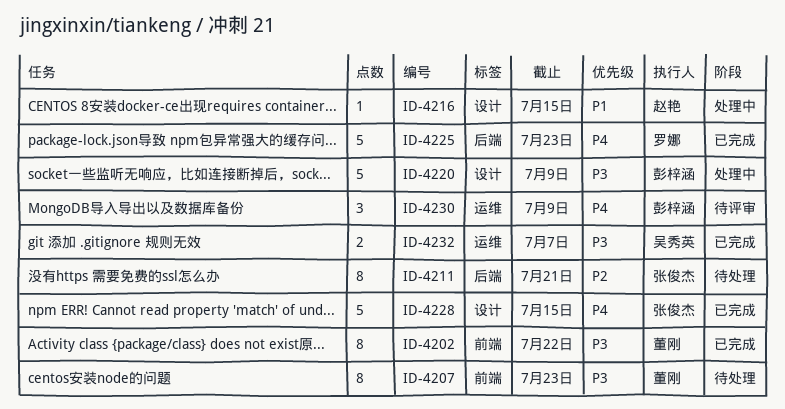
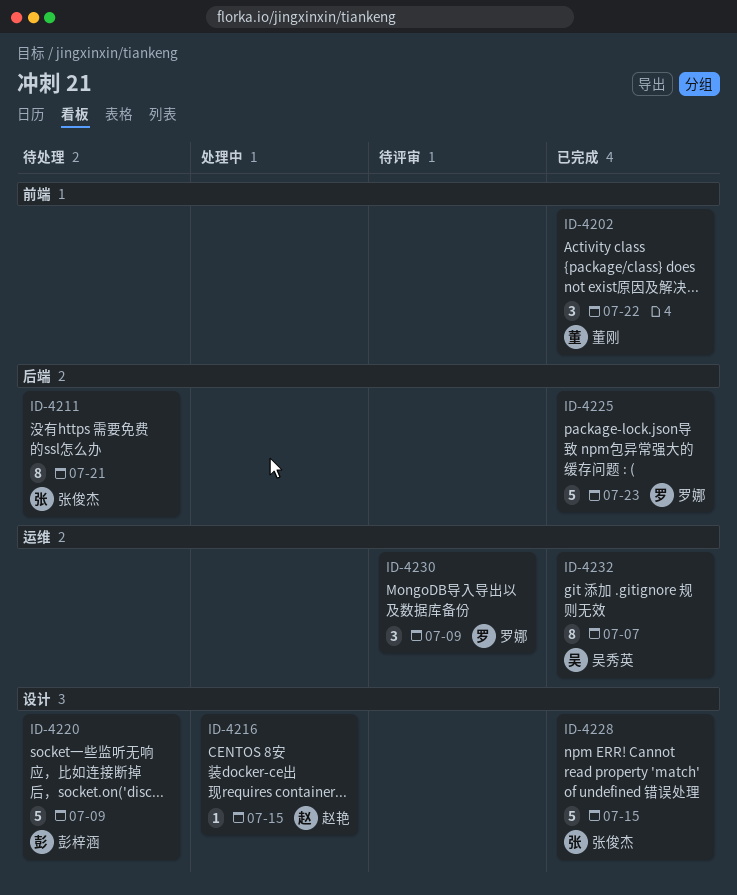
ID-4202, estimate: 8 -> 3
ID-4207: present -> none
ID-4220, status: 处理中 -> 待处理
ID-4230, owner: 彭梓涵 -> 罗娜
ID-4232, estimate: 2 -> 8

